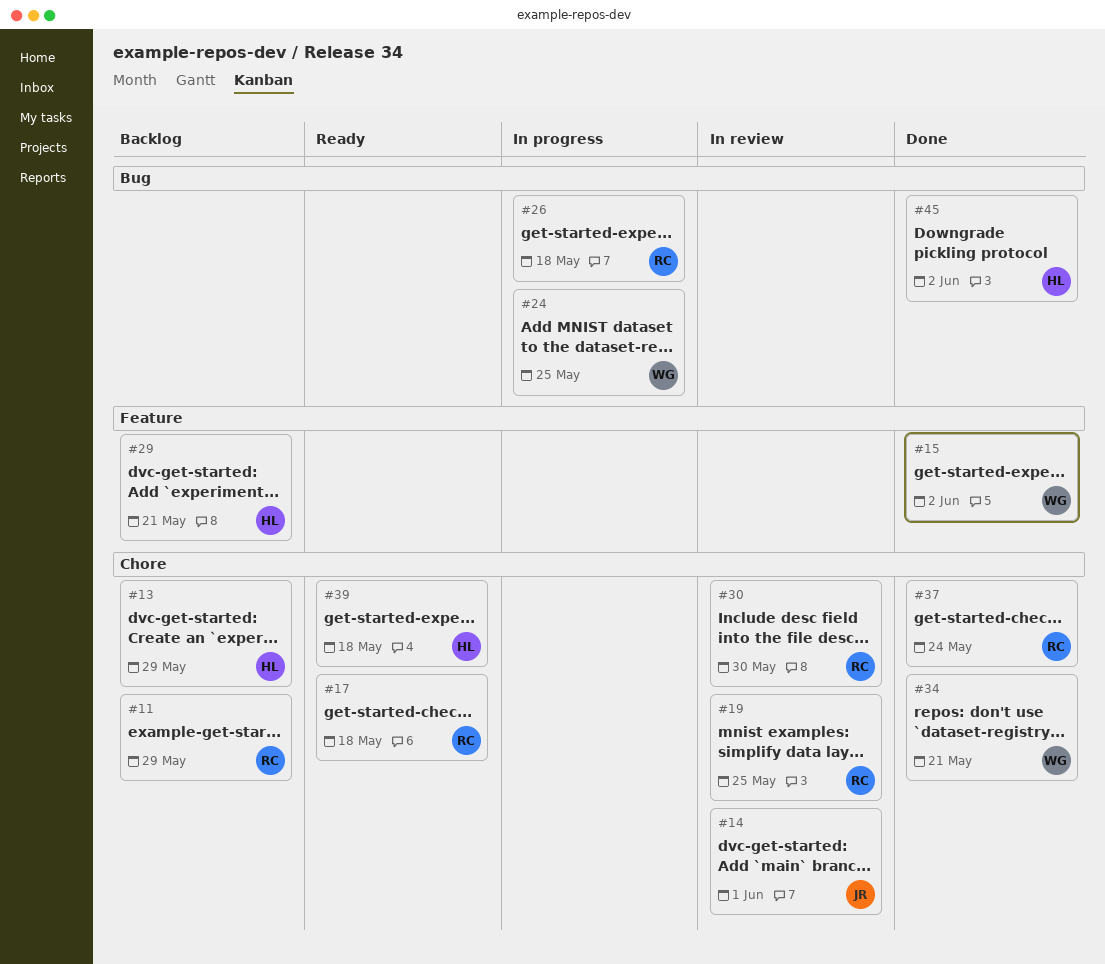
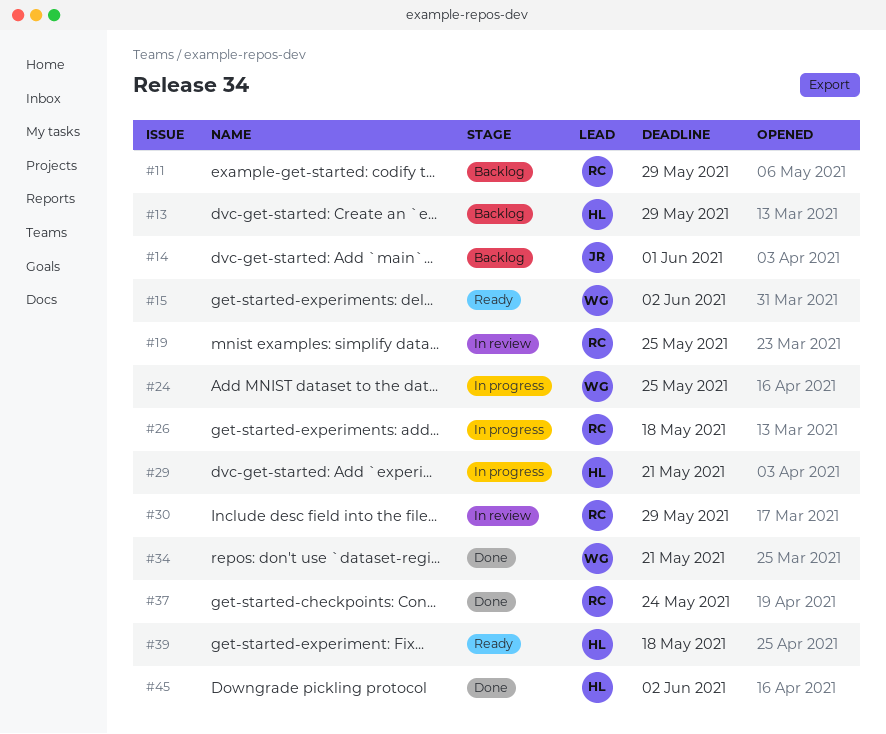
#14, status: In review -> Backlog
#15, status: Done -> Ready
#17: present -> none
#29, status: Backlog -> In progress
#30, due: May 30 -> May 29

